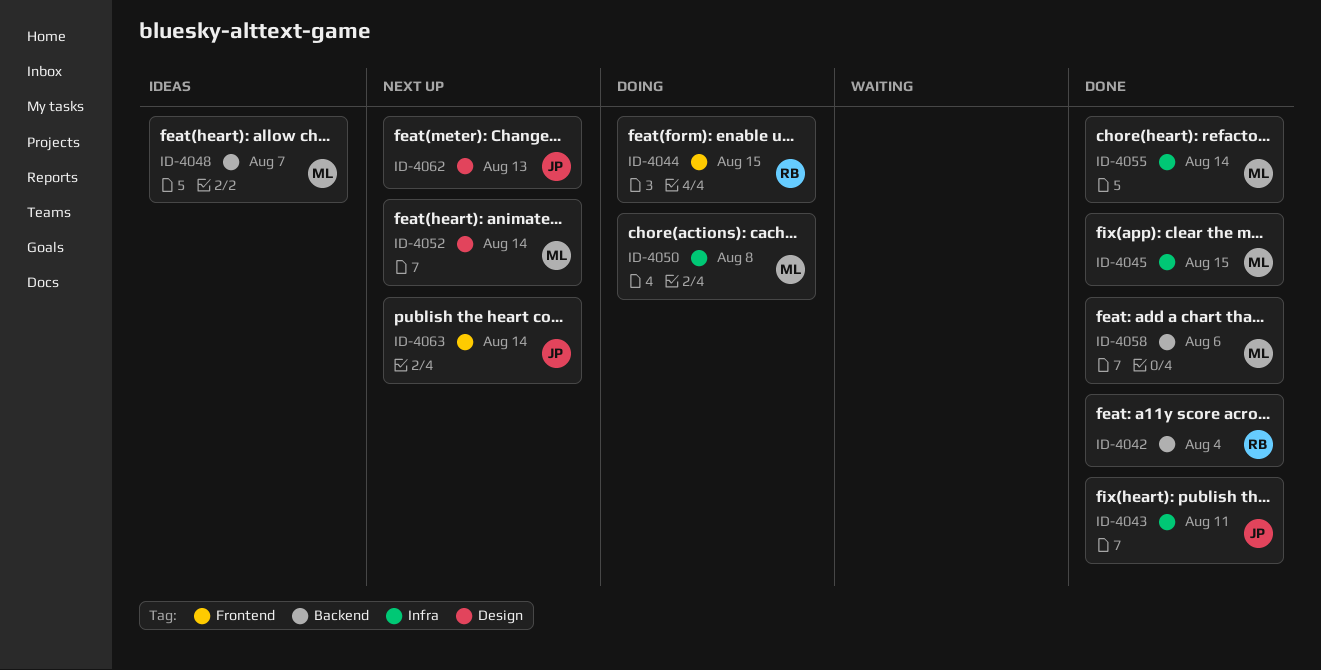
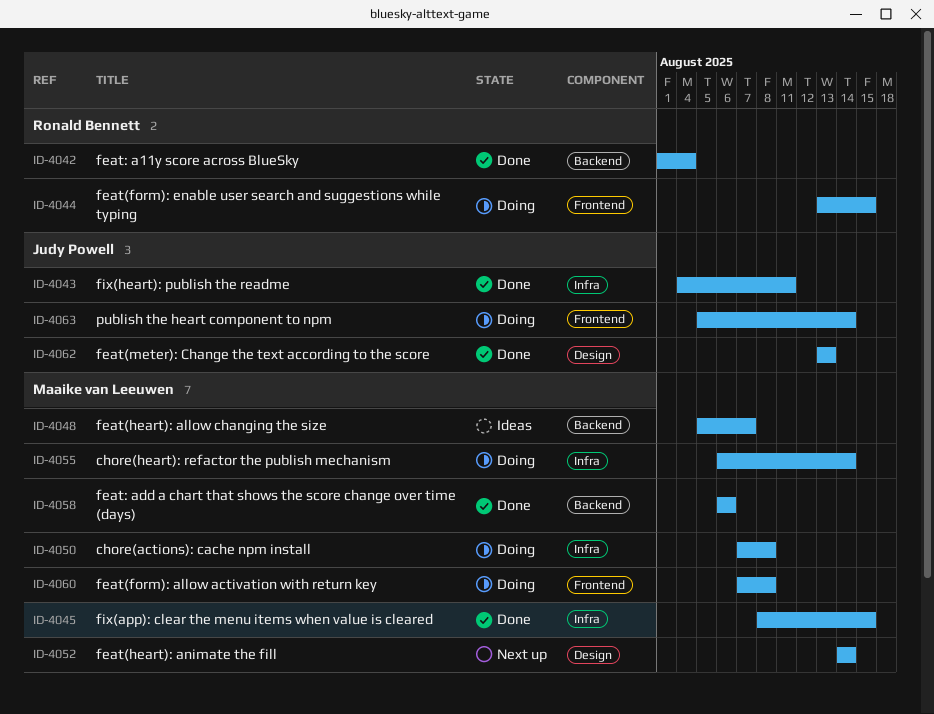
ID-4055, status: Done -> Doing
ID-4060: none -> present
ID-4062, status: Next up -> Done
ID-4063, status: Next up -> Doing

